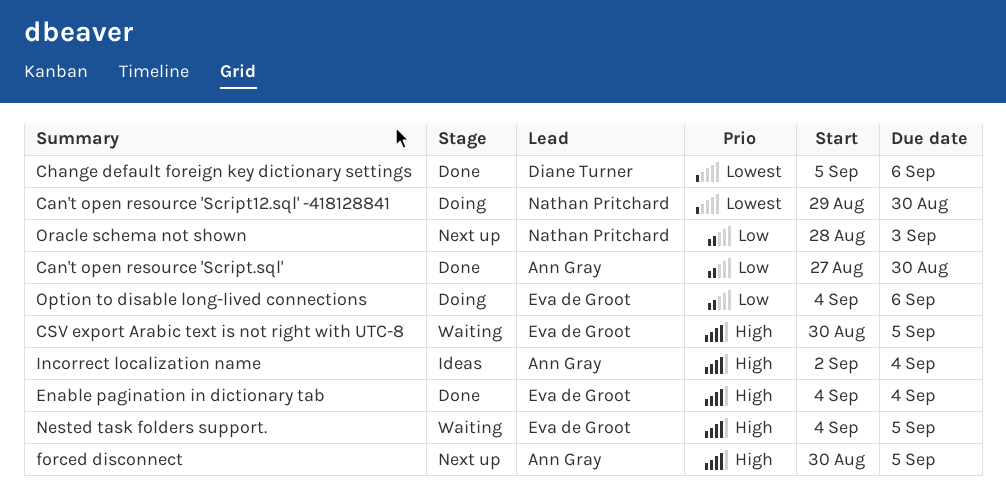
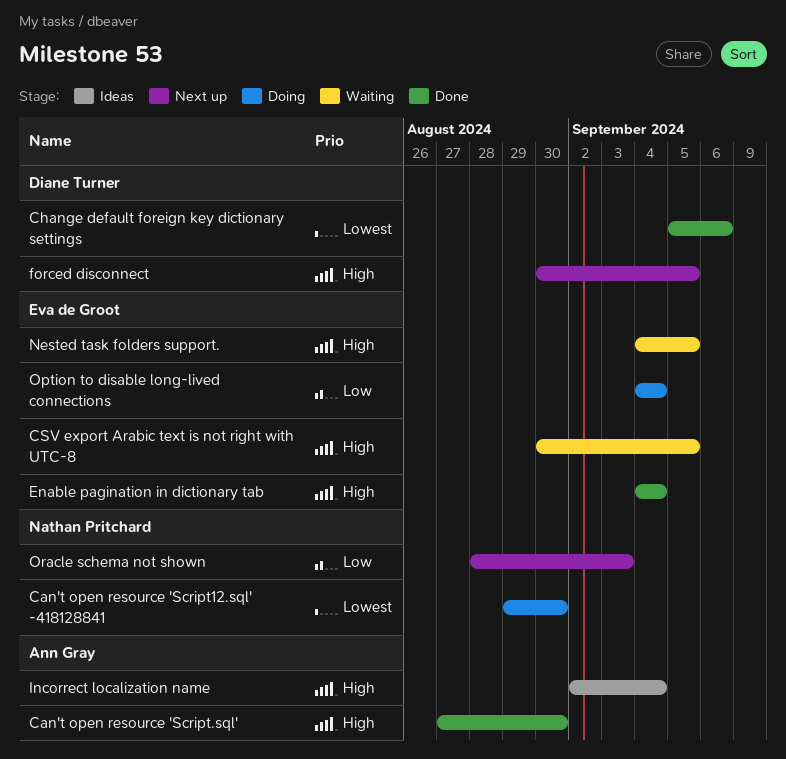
Can't open resource 'Script.sql', priority: Low -> High
forced disconnect, owner: Ann Gray -> Diane Turner
Option to disable long-lived connections, due: Sep 6 -> Sep 4

